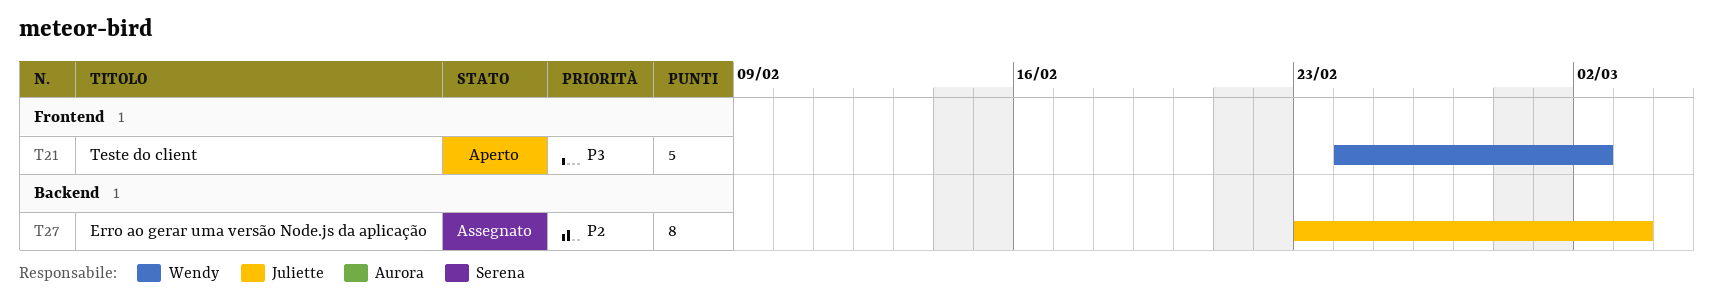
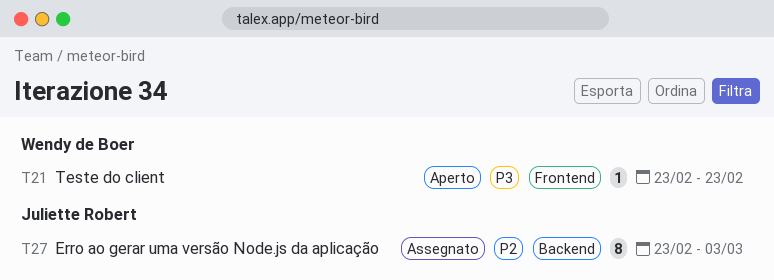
T21, estimate: 5 -> 1
T21, start: Feb 24 -> Feb 23
T21, due: Mar 2 -> Feb 23

